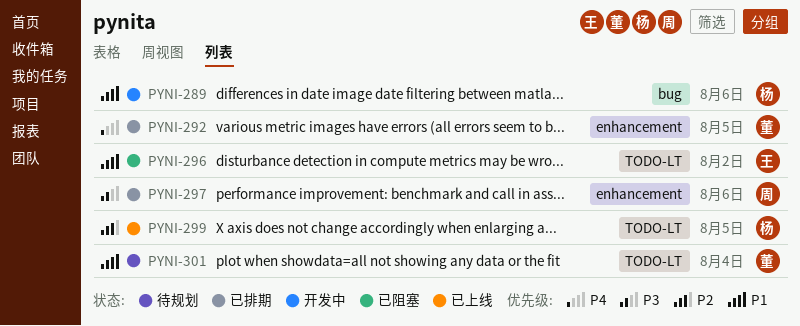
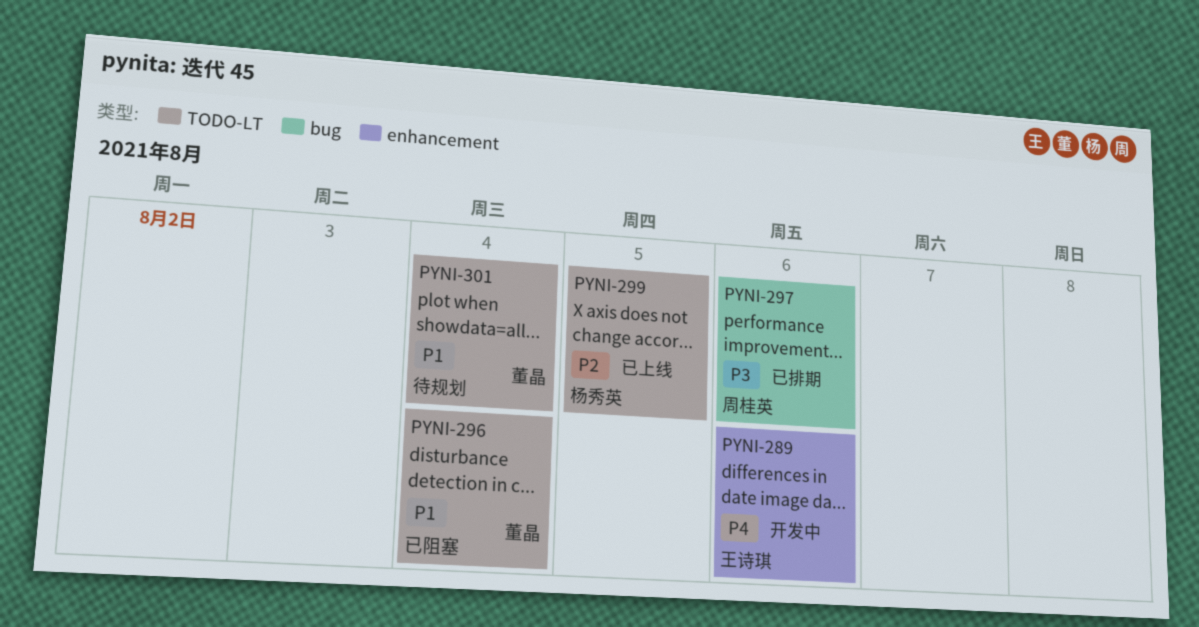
PYNI-289, owner: 杨秀英 -> 王诗琪
PYNI-289, priority: P1 -> P4
PYNI-289, label: bug -> enhancement
PYNI-292: present -> none
PYNI-296, owner: 王诗琪 -> 董晶
PYNI-296, due: Aug 2 -> Aug 4
PYNI-297, label: enhancement -> bug

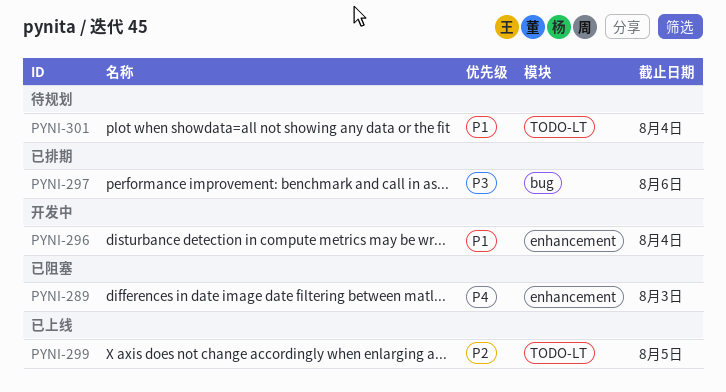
PYNI-289, status: 开发中 -> 已阻塞
PYNI-289, due: Aug 6 -> Aug 3
PYNI-296, status: 已阻塞 -> 开发中
PYNI-296, label: TODO-LT -> enhancement

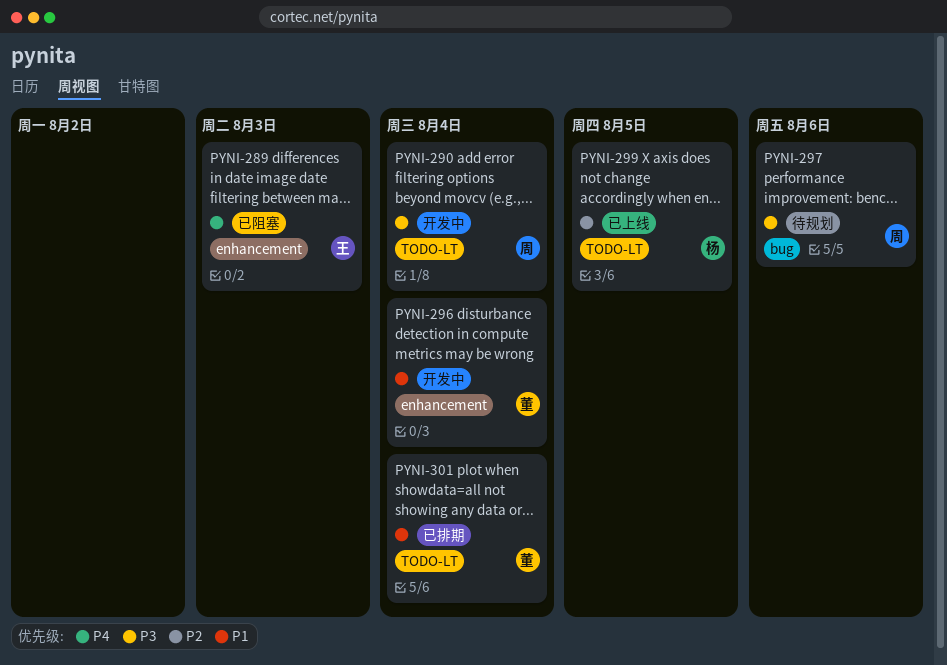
PYNI-290: none -> present
PYNI-297, status: 已排期 -> 待规划
PYNI-301, status: 待规划 -> 已排期

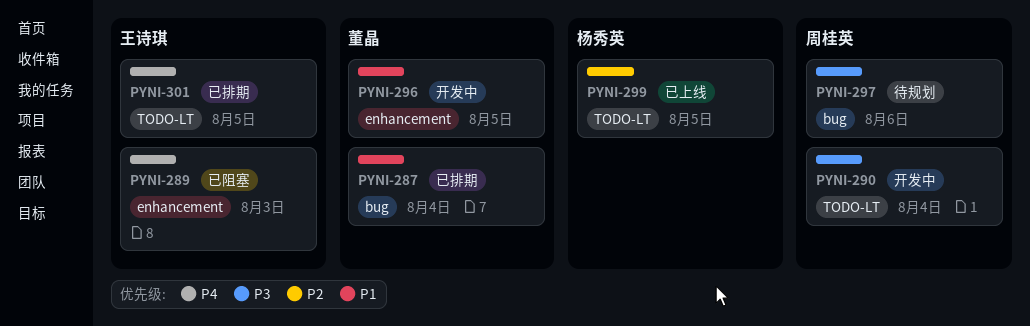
PYNI-287: none -> present
PYNI-296, due: Aug 4 -> Aug 5
PYNI-301, owner: 董晶 -> 王诗琪
PYNI-301, priority: P1 -> P4
PYNI-301, due: Aug 4 -> Aug 5

